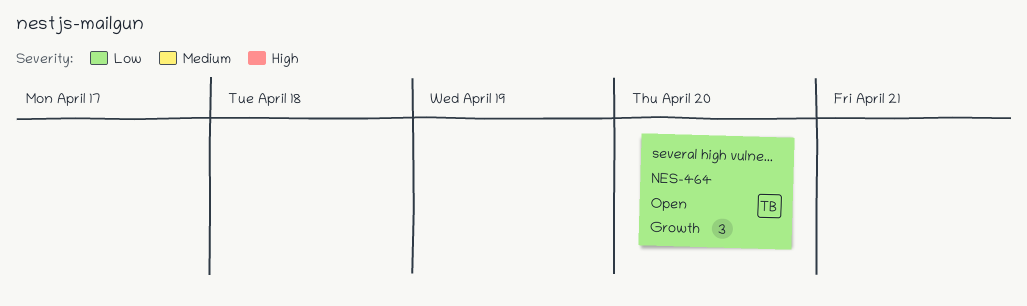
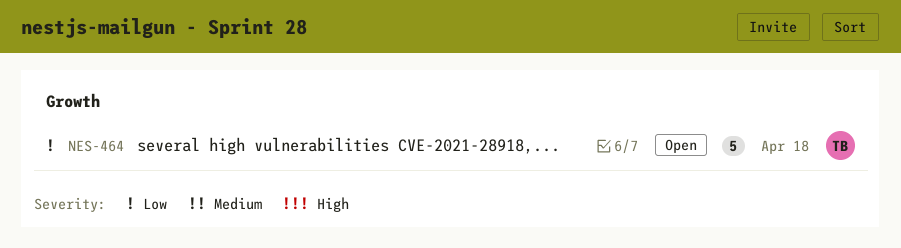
NES-464, estimate: 3 -> 5
NES-464, due: Apr 20 -> Apr 18

